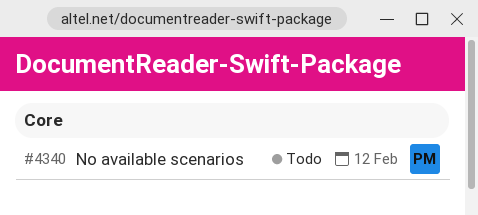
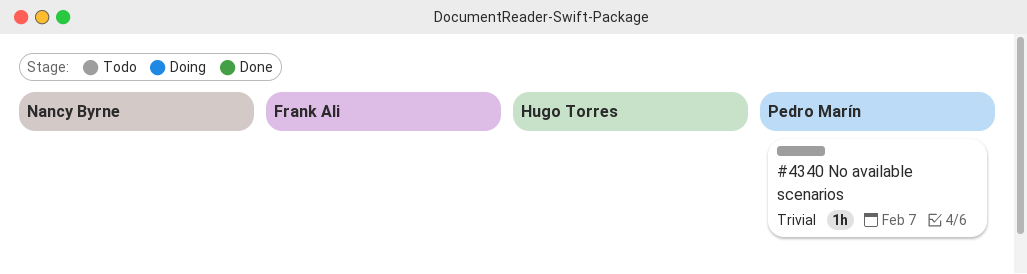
#4340, due: Feb 12 -> Feb 7

